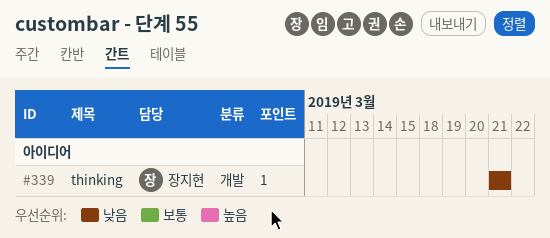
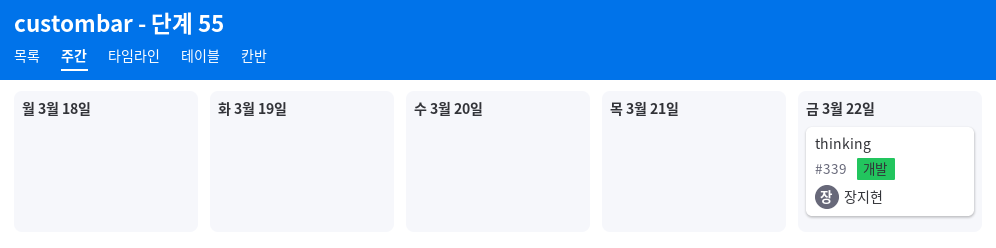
#339, due: Mar 21 -> Mar 22

